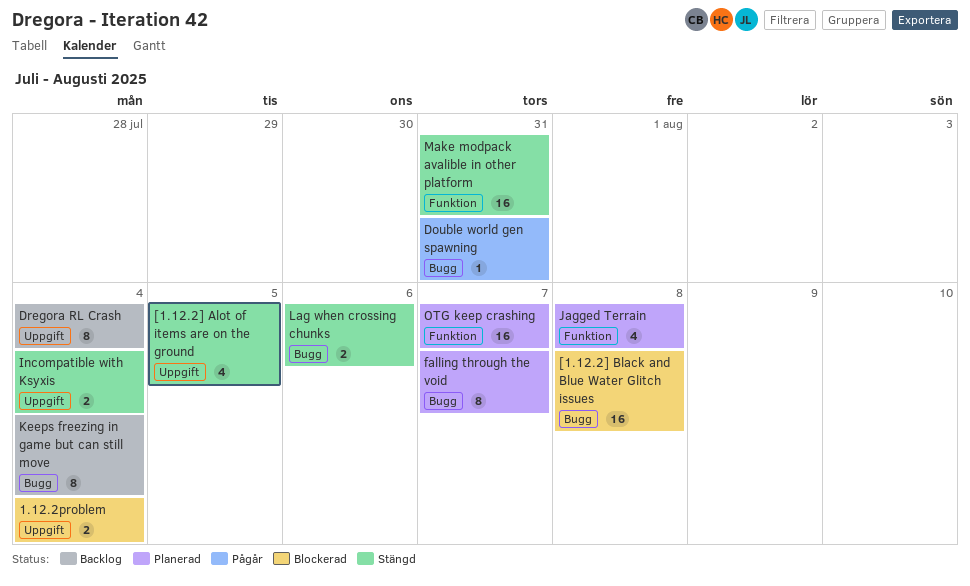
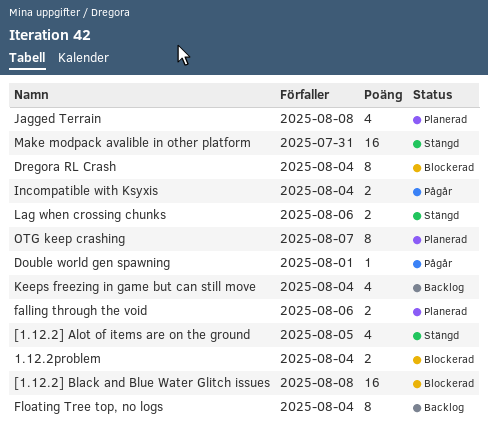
Double world gen spawning, due: Jul 31 -> Aug 1
Dregora RL Crash, status: Backlog -> Blockerad
falling through the void, estimate: 8 -> 2
falling through the void, due: Aug 7 -> Aug 6
Floating Tree top, no logs: none -> present
Incompatible with Ksyxis, status: Stängd -> Pågår
Keeps freezing in game but can still move, estimate: 8 -> 4
OTG keep crashing, estimate: 16 -> 8

